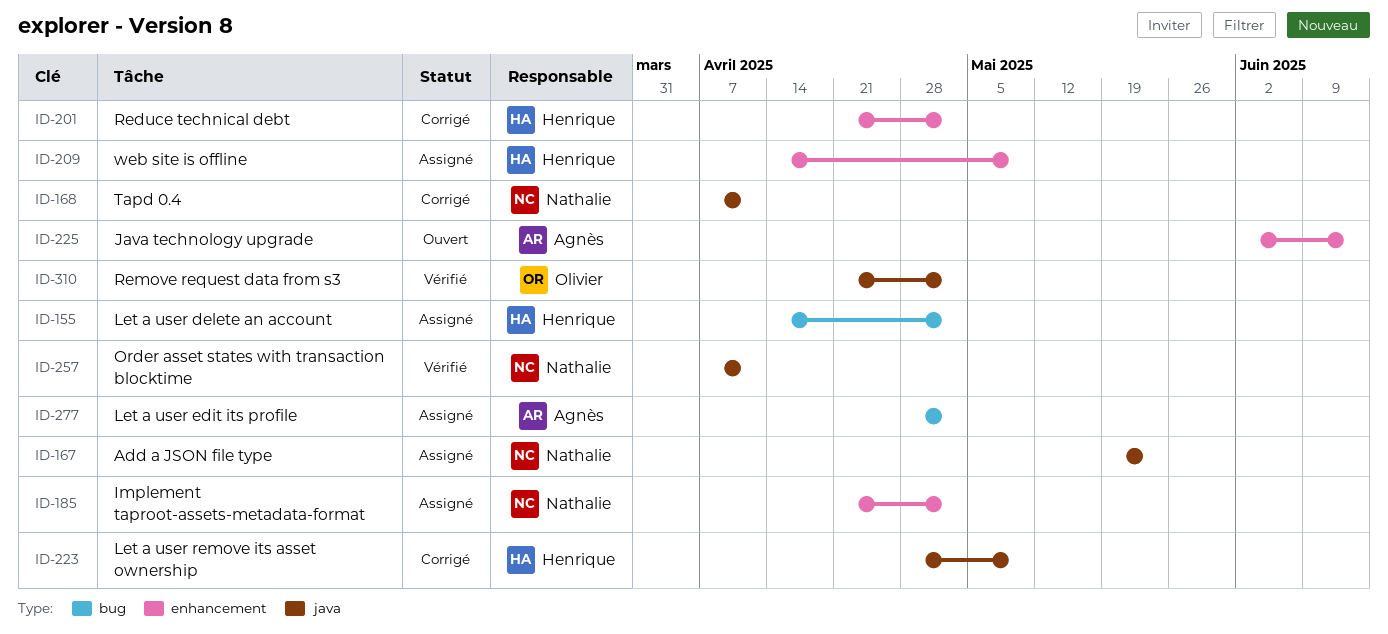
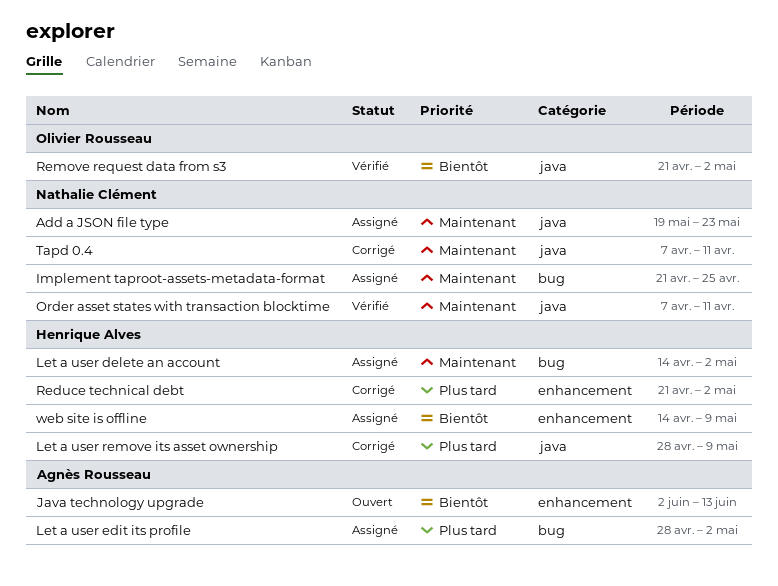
Implement taproot-assets-metadata-format, label: enhancement -> bug
Implement taproot-assets-metadata-format, due: May 2 -> Apr 25

